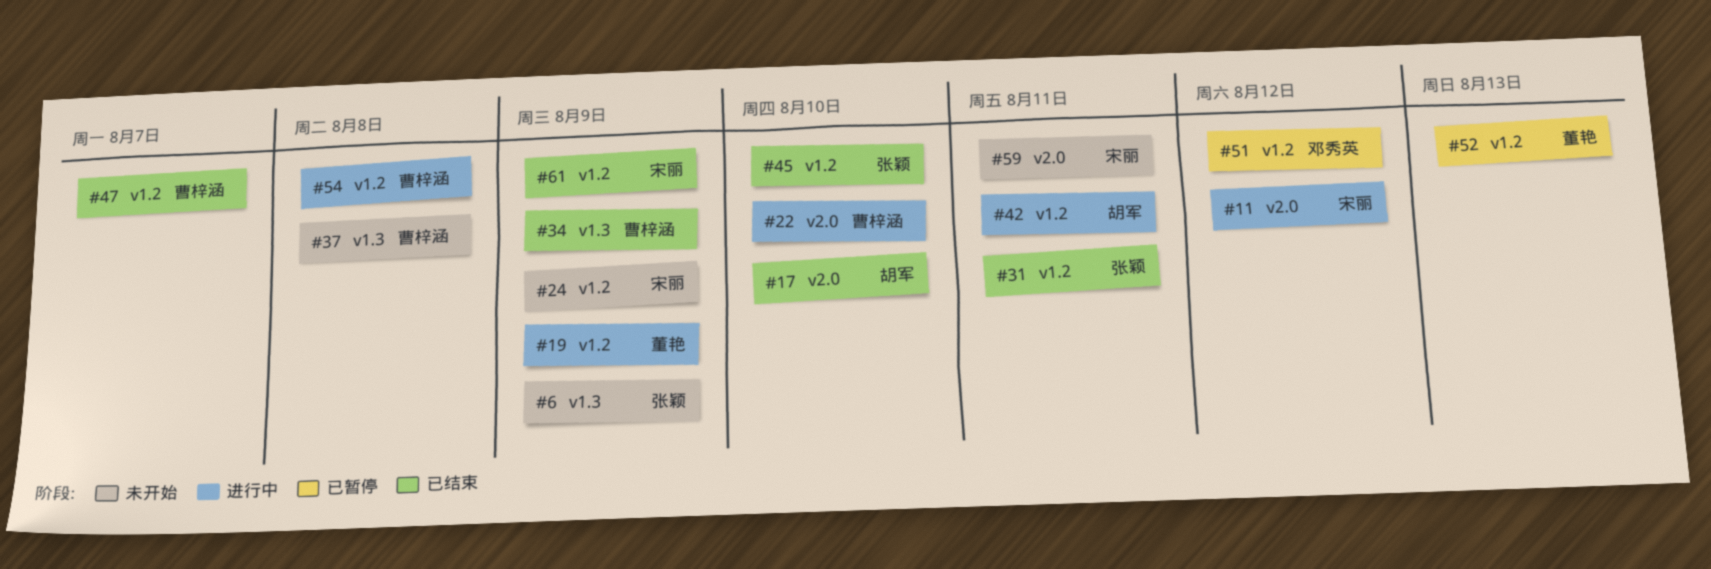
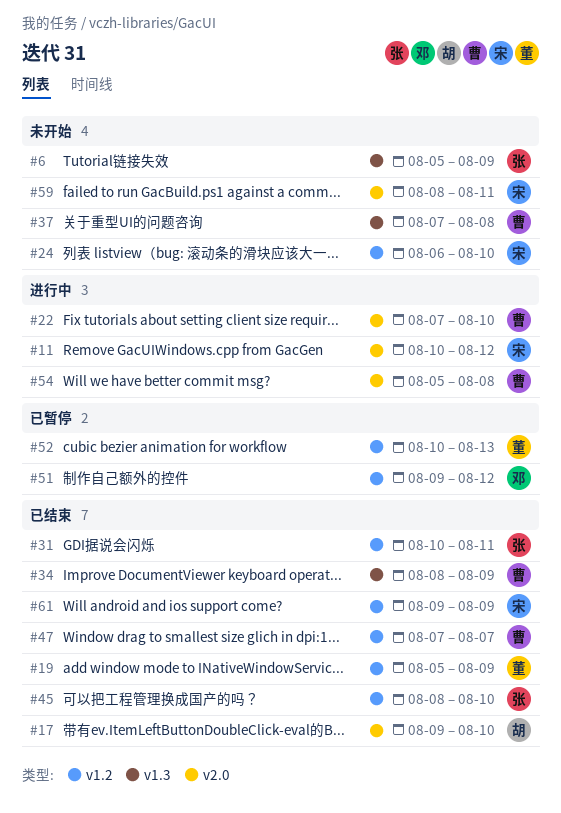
#19, status: 进行中 -> 已结束
#24, due: Aug 9 -> Aug 10
#42: present -> none
#54, label: v1.2 -> v2.0

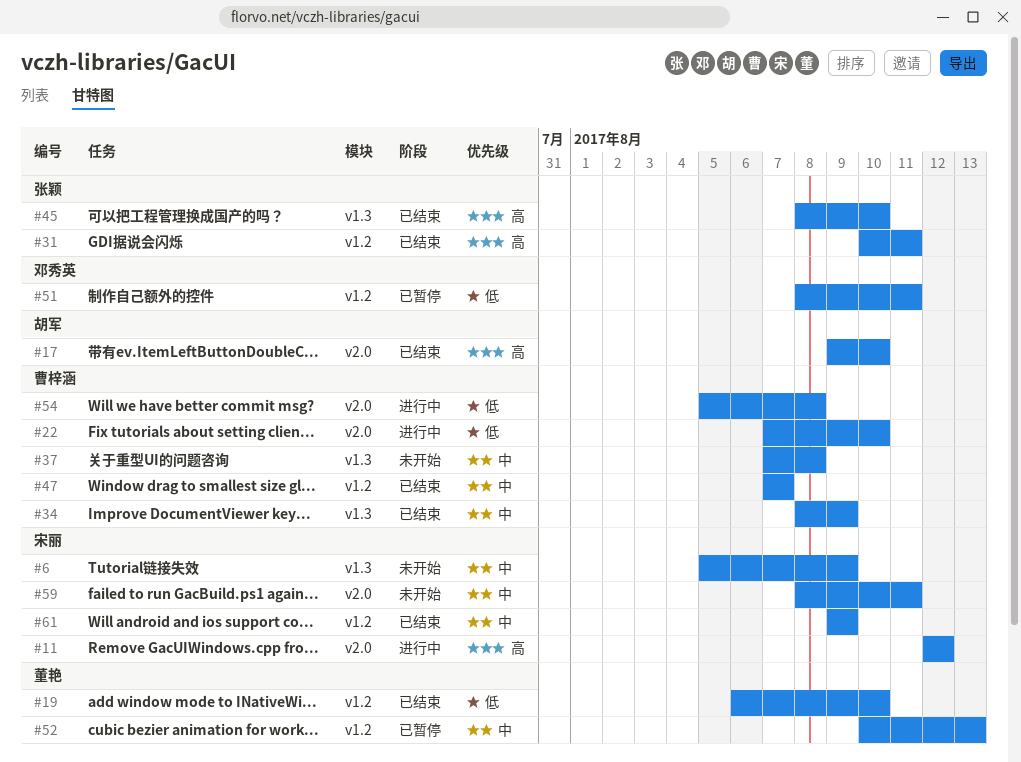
#6, owner: 张颖 -> 宋丽
#11, start: Aug 10 -> Aug 12
#19, start: Aug 5 -> Aug 6
#19, due: Aug 9 -> Aug 10
#24: present -> none
#45, label: v1.2 -> v1.3
#51, start: Aug 9 -> Aug 8
#51, due: Aug 12 -> Aug 11

